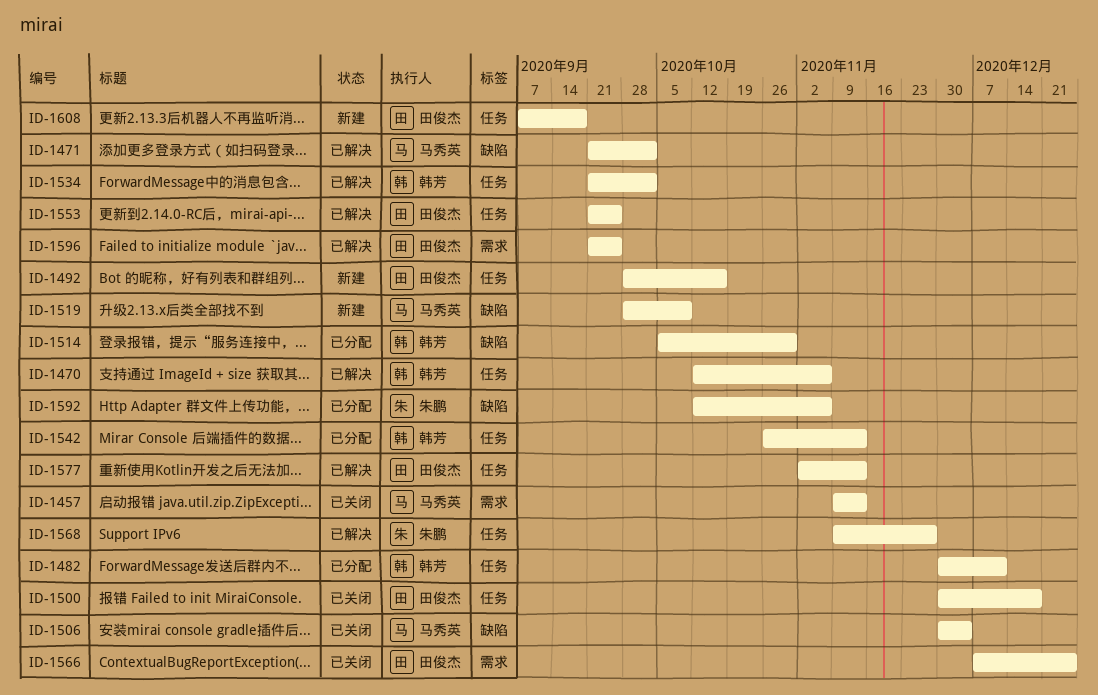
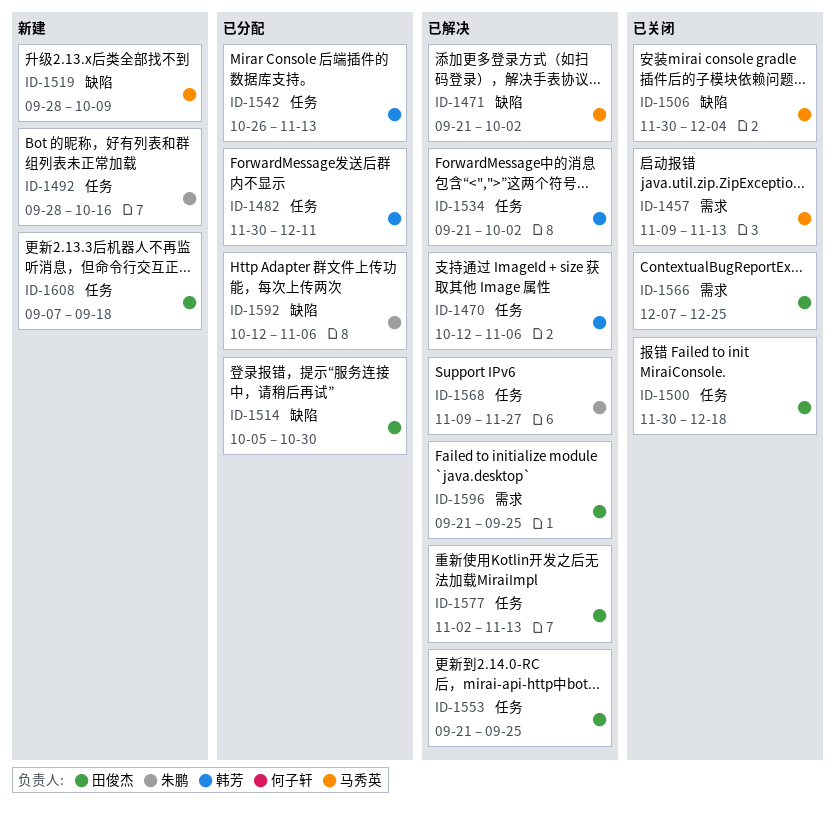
ID-1492, owner: 田俊杰 -> 朱鹏
ID-1514, owner: 韩芳 -> 田俊杰

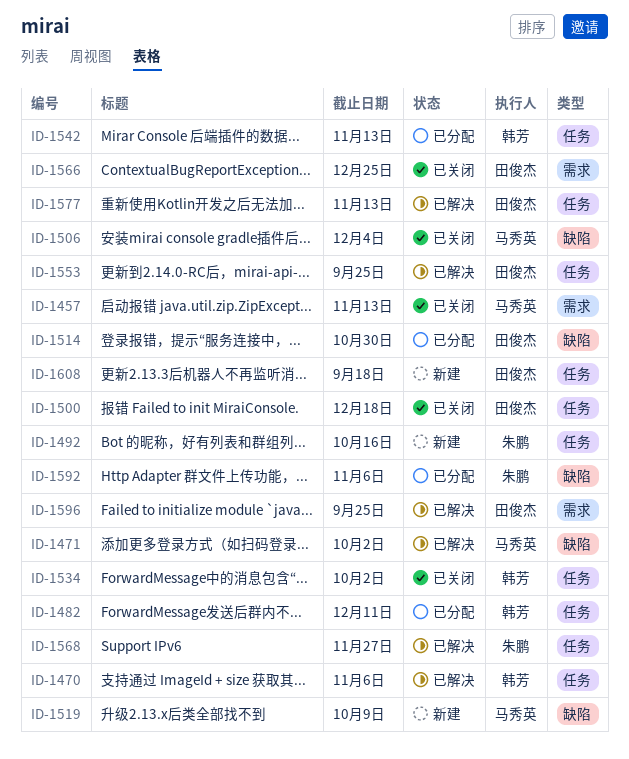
ID-1534, status: 已解决 -> 已关闭

